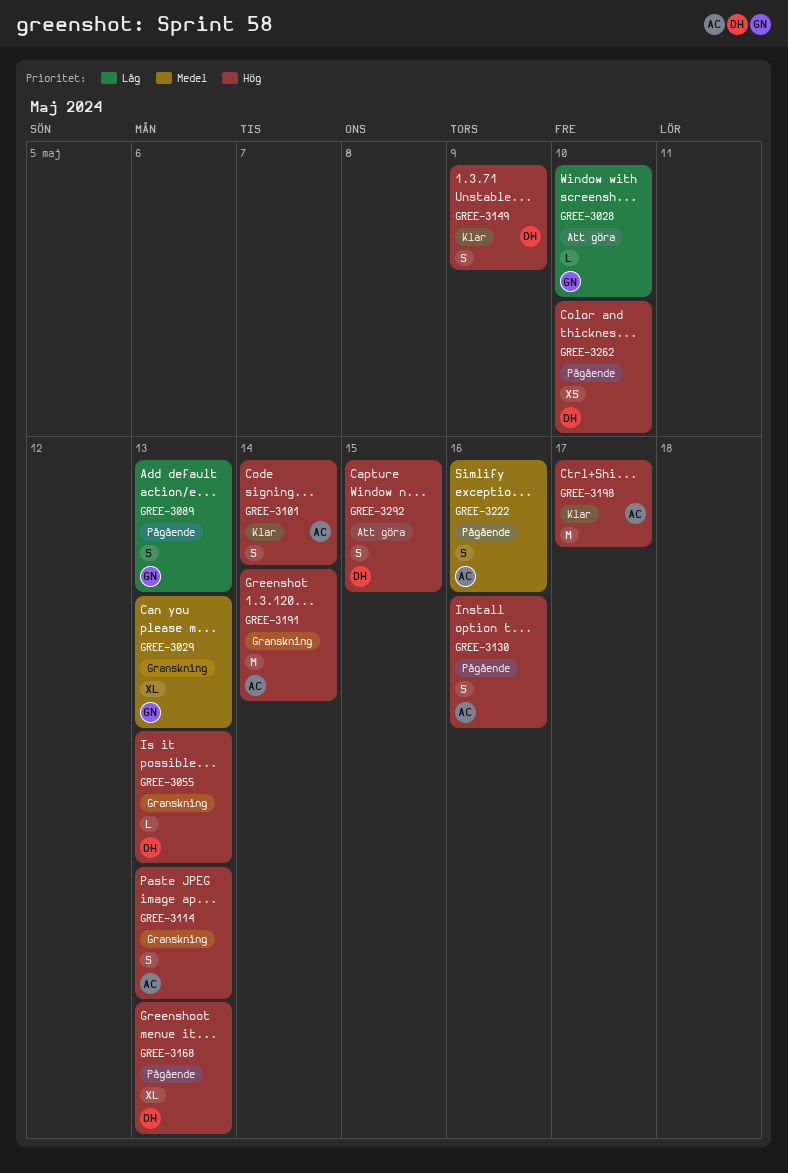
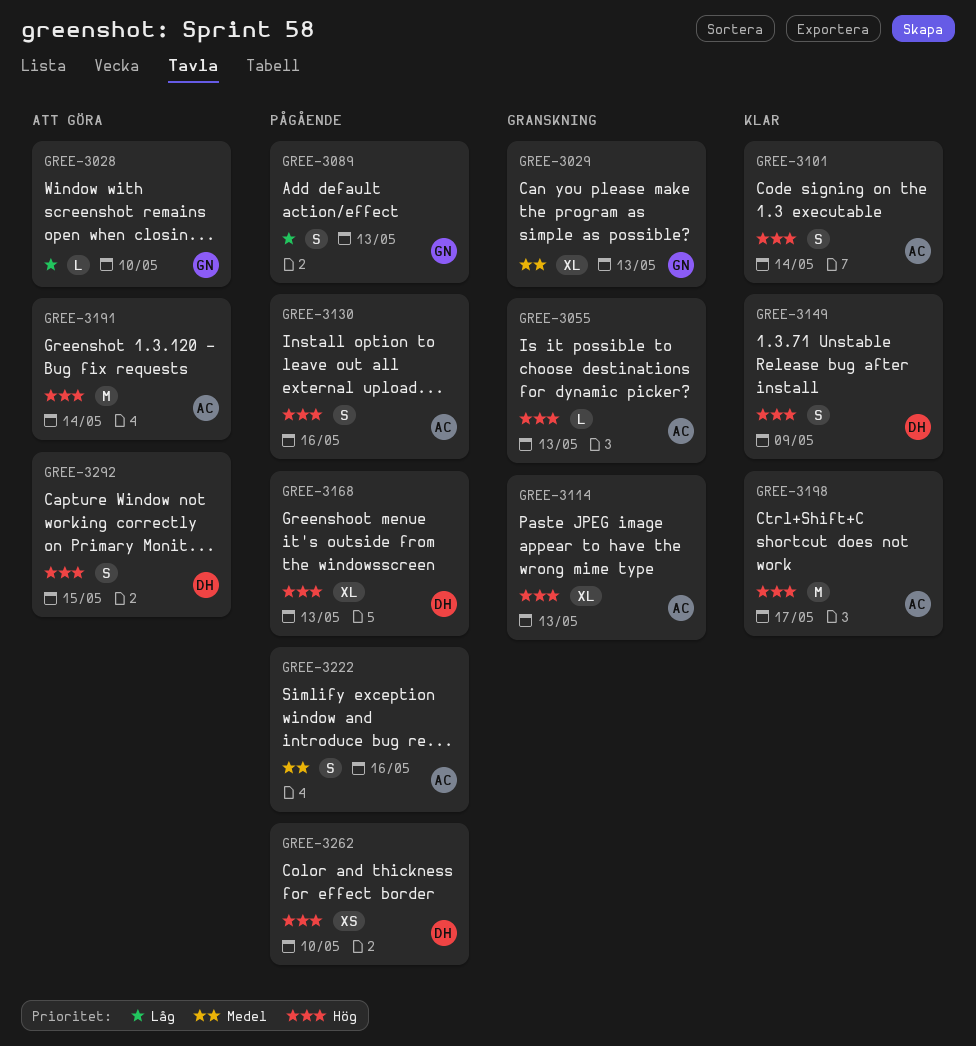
GREE-3055, owner: DH -> AC
GREE-3114, estimate: S -> XL
GREE-3191, status: Granskning -> Att göra

